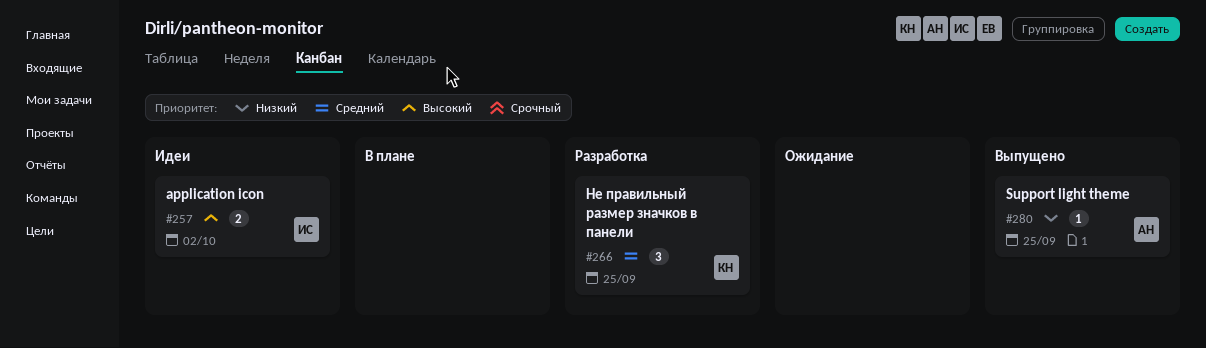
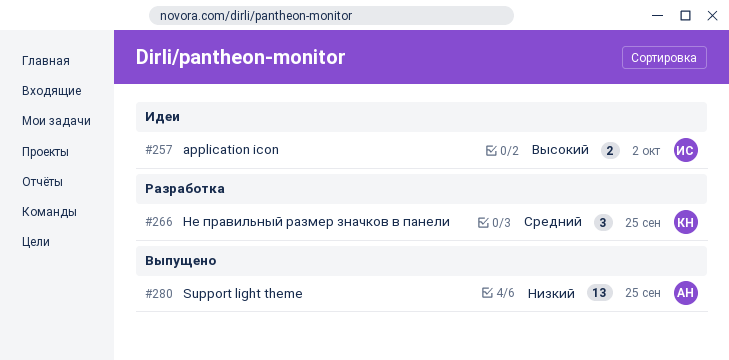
#280, estimate: 1 -> 13

